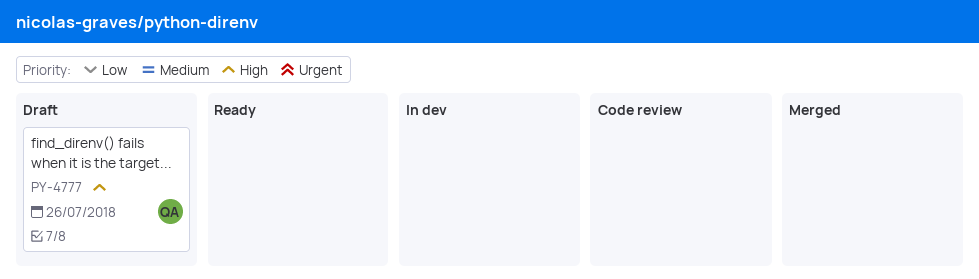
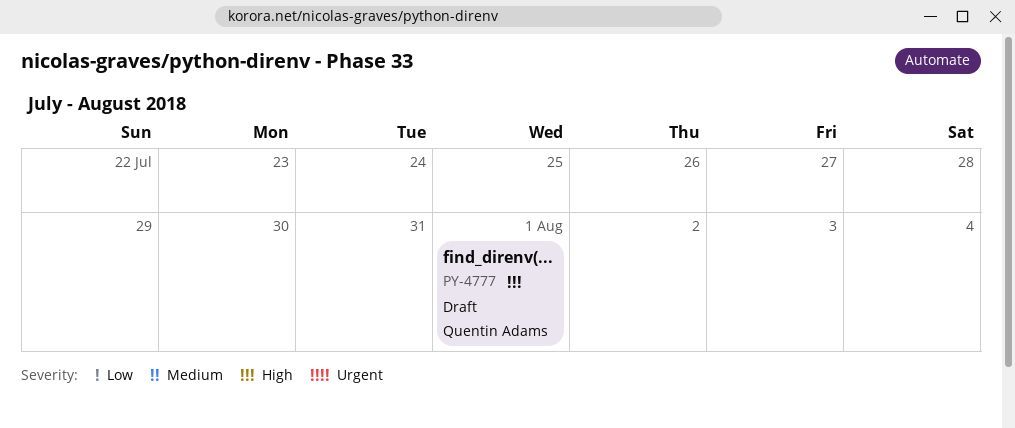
PY-4777, due: Jul 26 -> Aug 1

